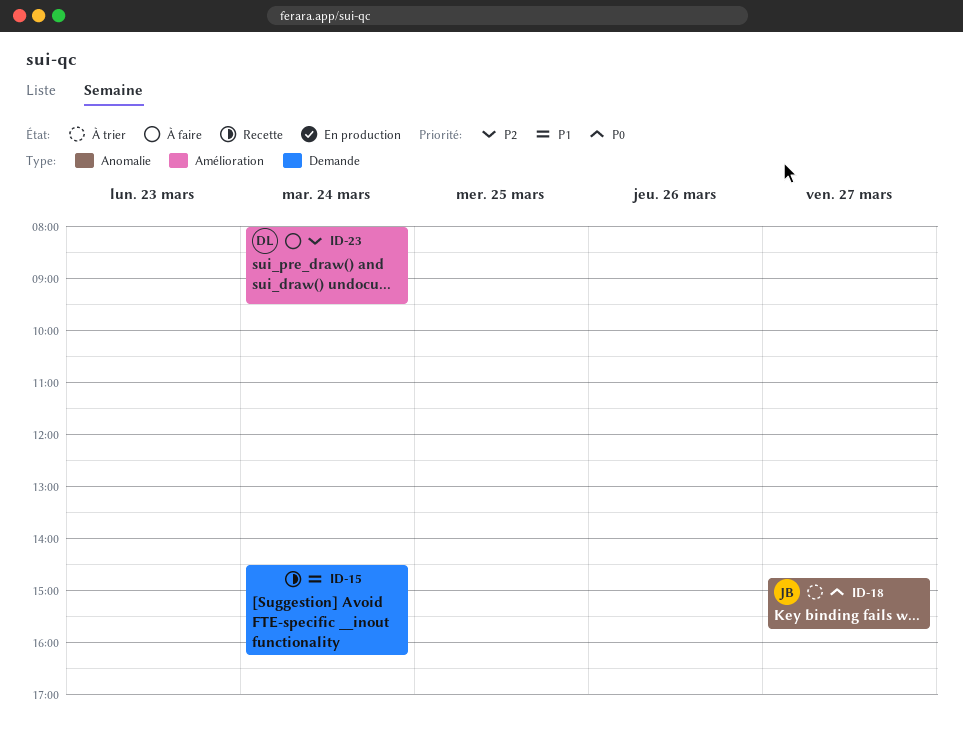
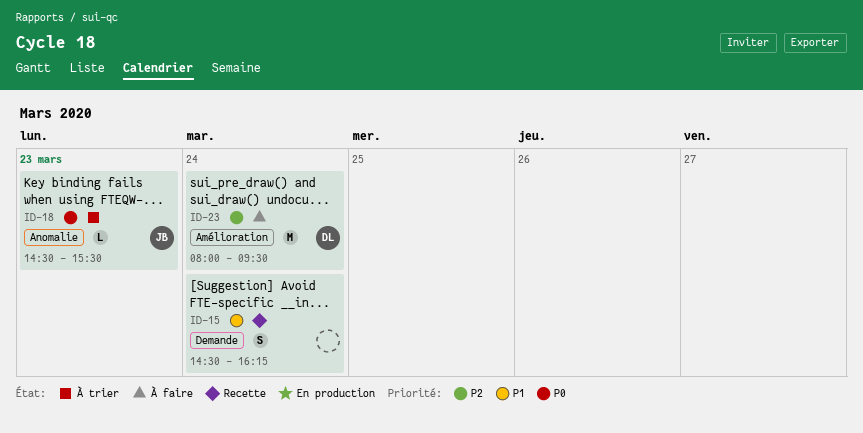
ID-18, day: Mar 27 -> Mar 23
ID-18, begins: 14:45 -> 14:30
ID-18, ends: 15:45 -> 15:30

